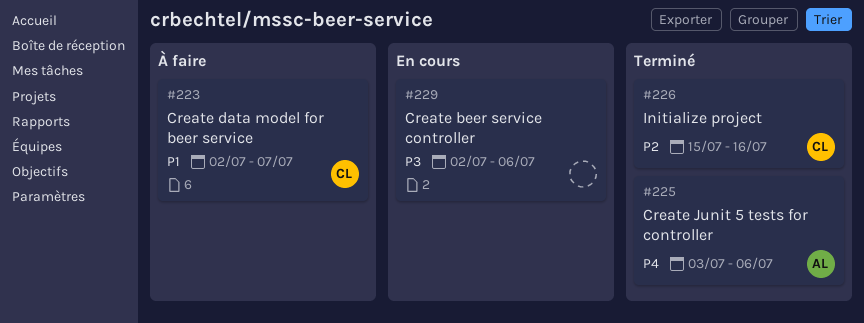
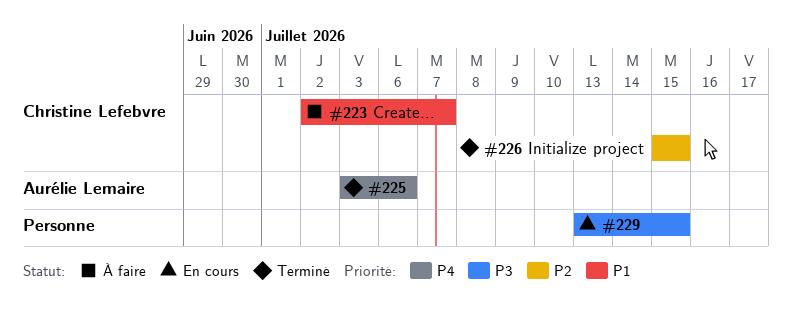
#226, due: Jul 16 -> Jul 15
#229, start: Jul 2 -> Jul 13
#229, due: Jul 6 -> Jul 15

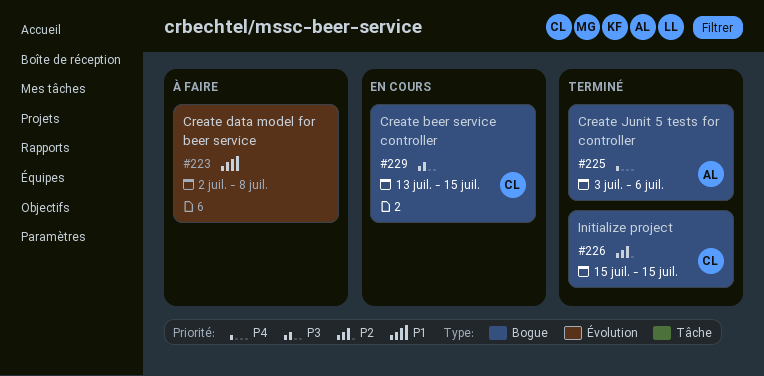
#223, owner: Christine Lefebvre -> none
#223, due: Jul 7 -> Jul 8
#229, owner: none -> Christine Lefebvre

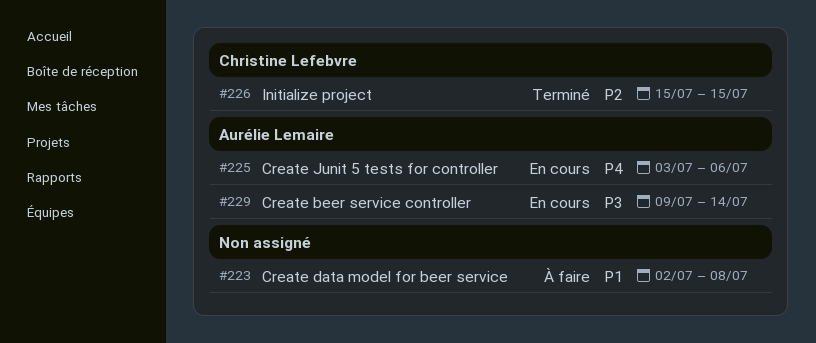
#225, status: Terminé -> En cours
#229, owner: Christine Lefebvre -> Aurélie Lemaire
#229, start: Jul 13 -> Jul 9
#229, due: Jul 15 -> Jul 14

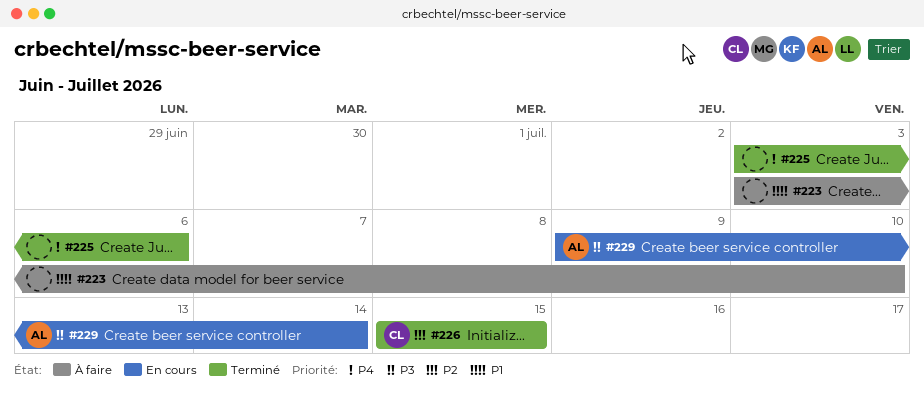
#223, start: Jul 2 -> Jul 3
#223, due: Jul 8 -> Jul 10
#225, status: En cours -> Terminé
#225, owner: Aurélie Lemaire -> none

